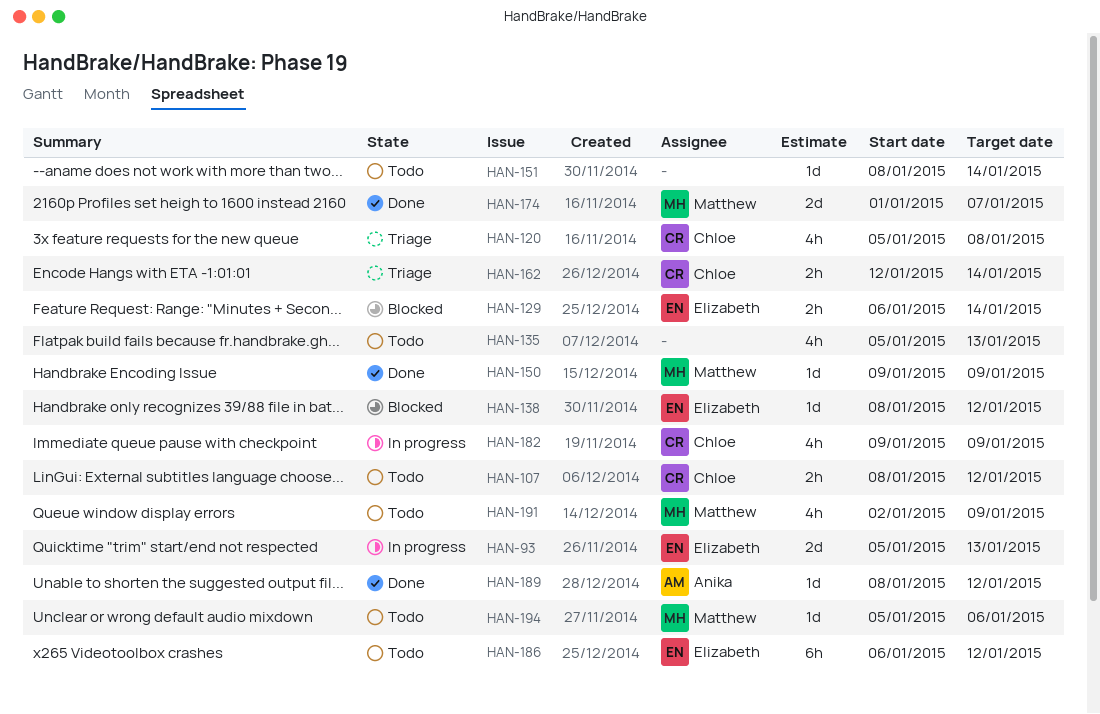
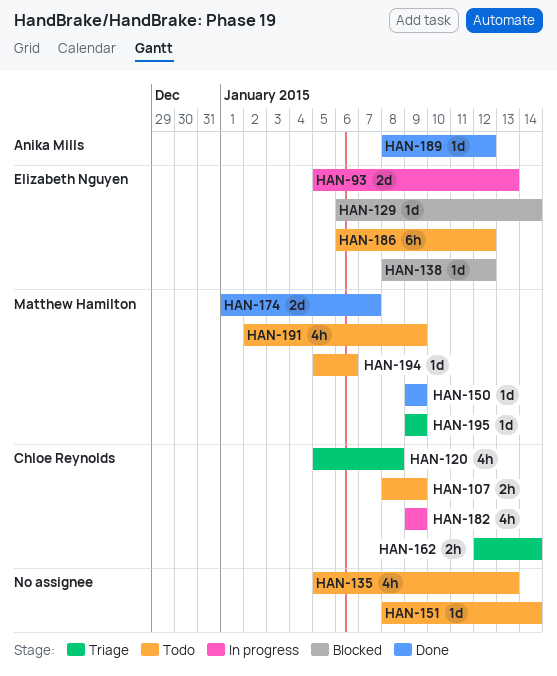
HAN-107, due: Jan 12 -> Jan 9
HAN-129, estimate: 2h -> 1d
HAN-195: none -> present

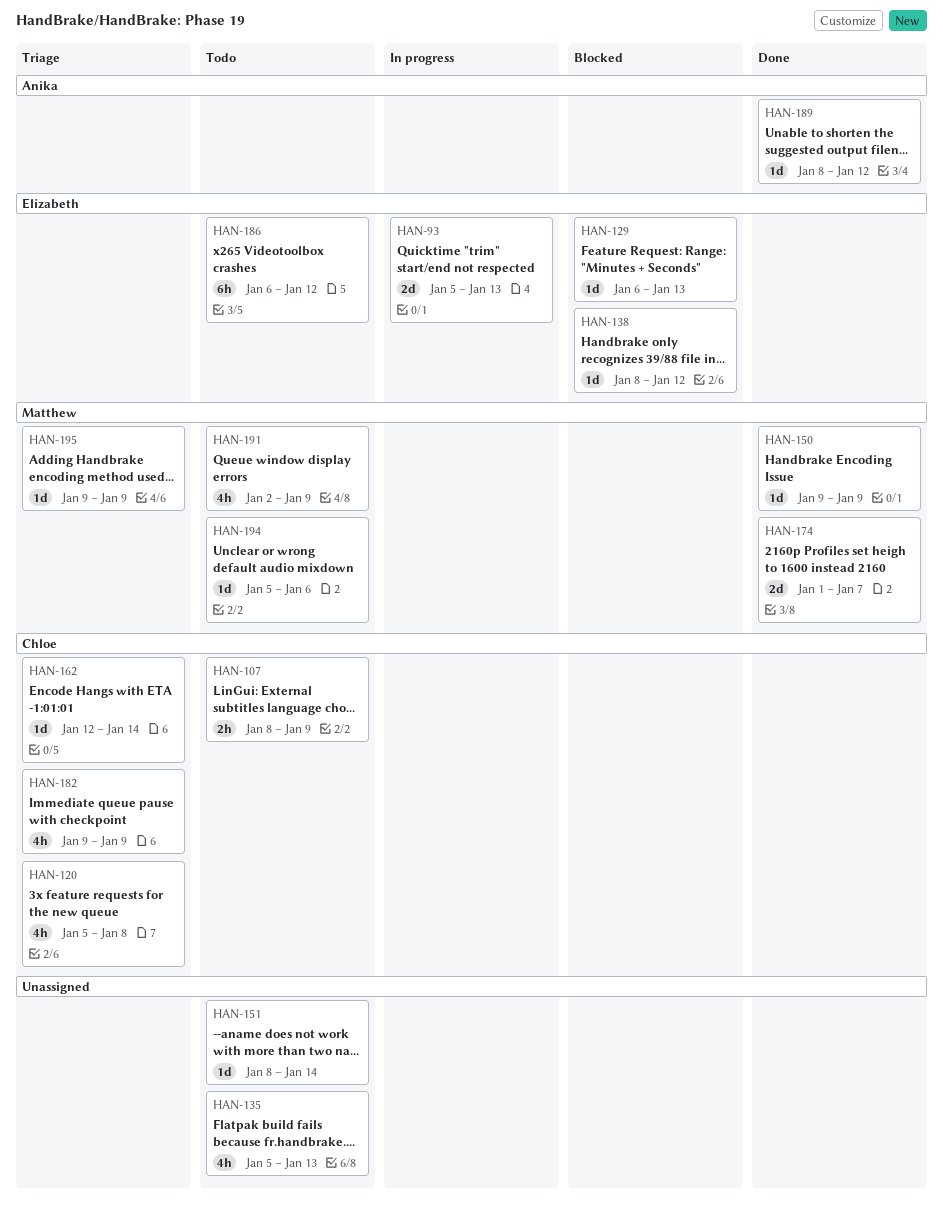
HAN-129, due: Jan 14 -> Jan 13
HAN-162, estimate: 2h -> 1d
HAN-182, status: In progress -> Triage

